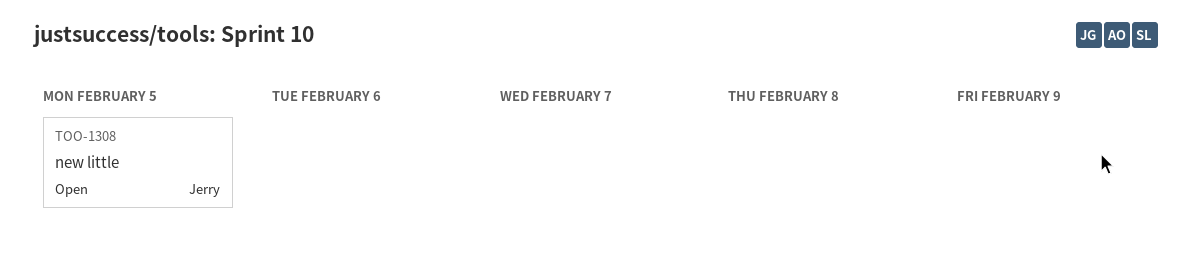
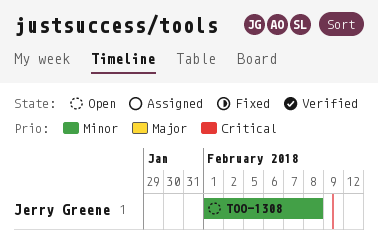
TOO-1308, due: Feb 5 -> Feb 8

